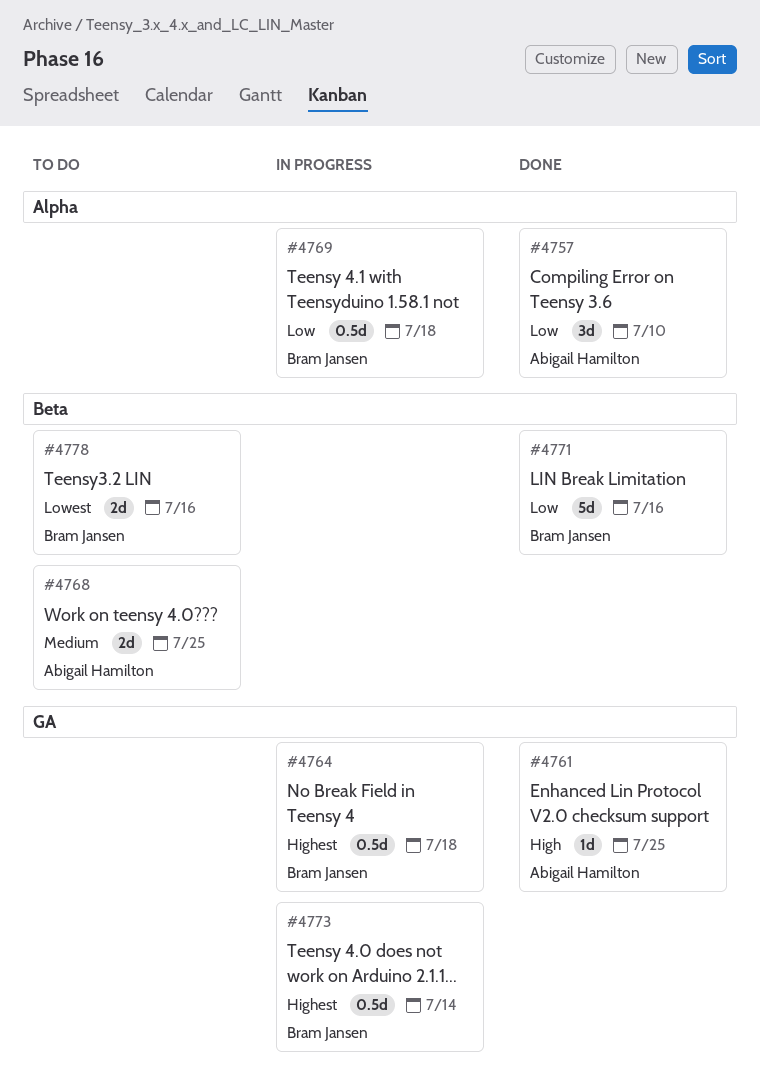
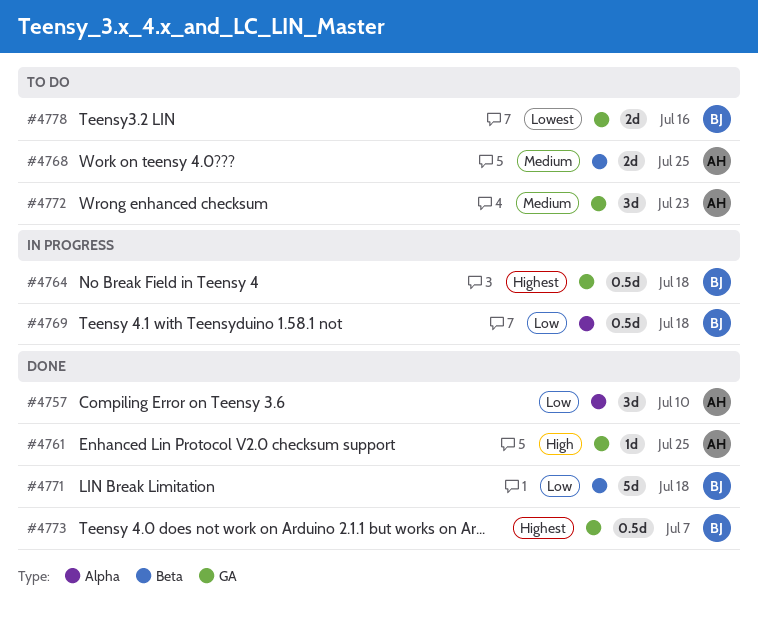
#4771, due: Jul 16 -> Jul 18
#4772: none -> present
#4773, status: In progress -> Done
#4773, due: Jul 14 -> Jul 7
#4778, label: Beta -> GA

